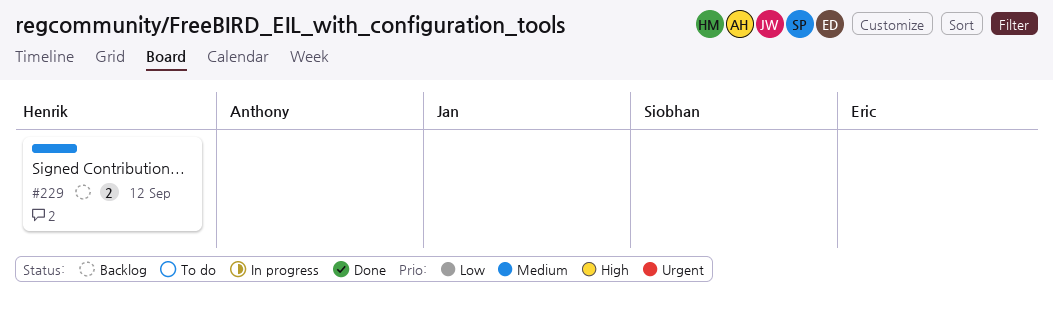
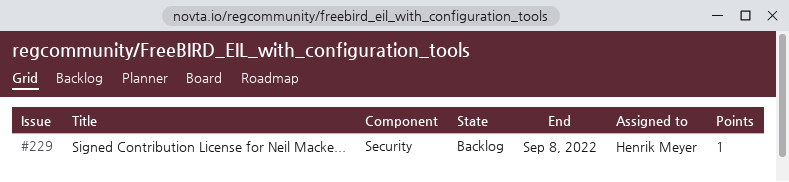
#229, estimate: 2 -> 1
#229, due: Sep 12 -> Sep 8

